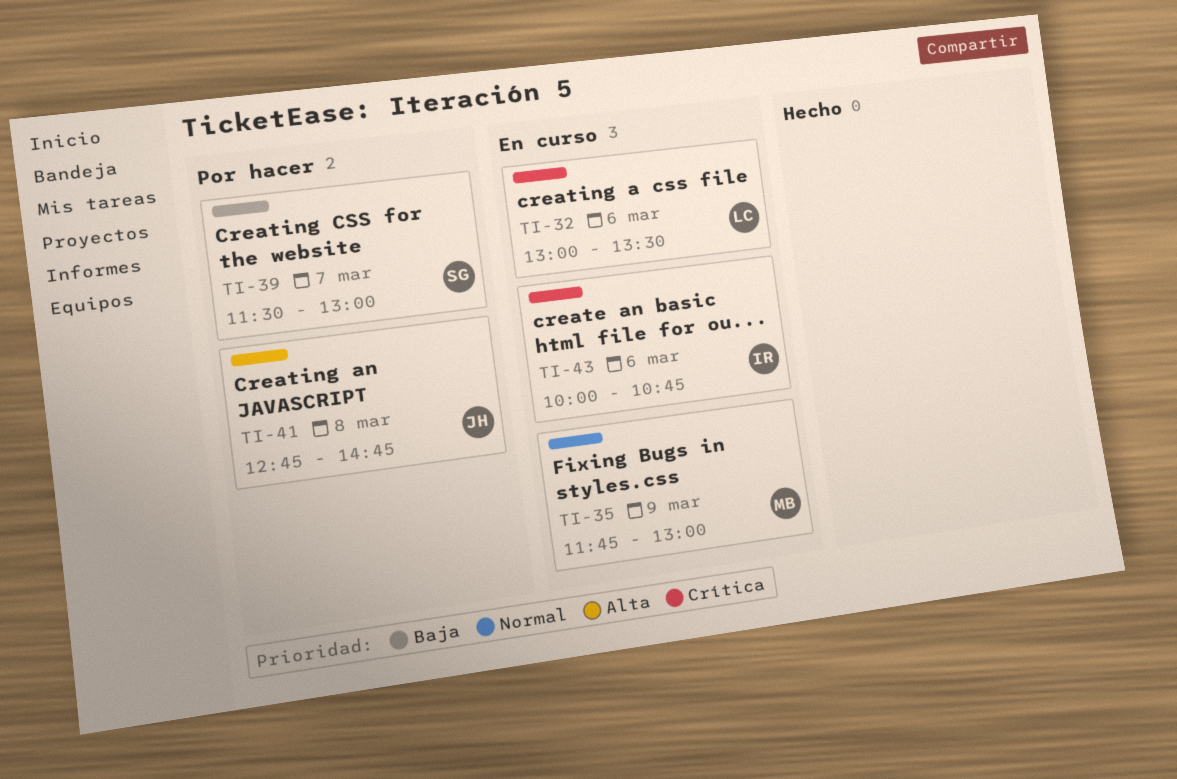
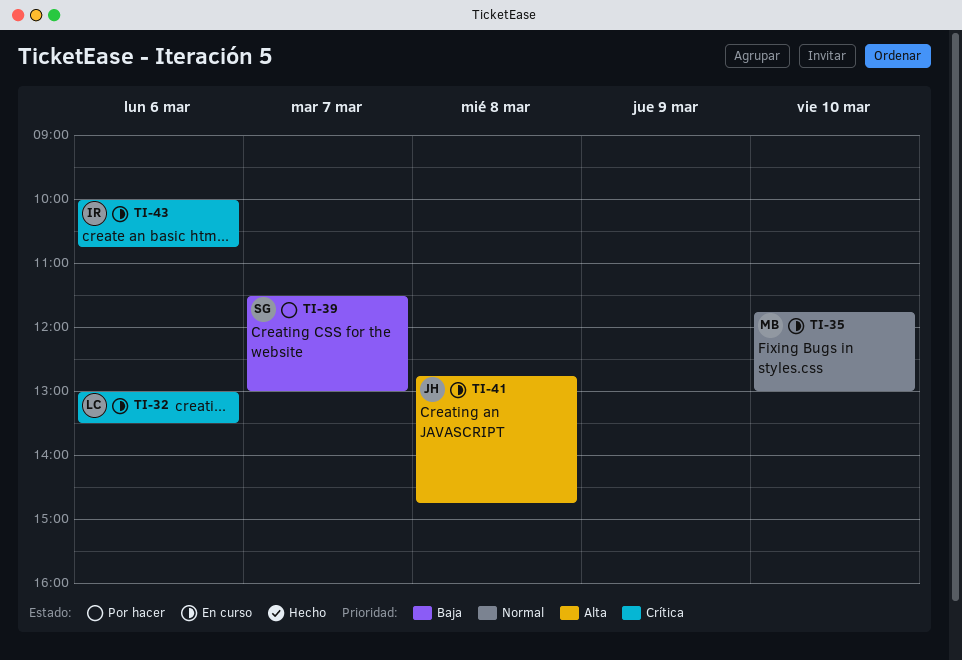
TI-35, day: Mar 9 -> Mar 10
TI-41, status: Por hacer -> En curso

